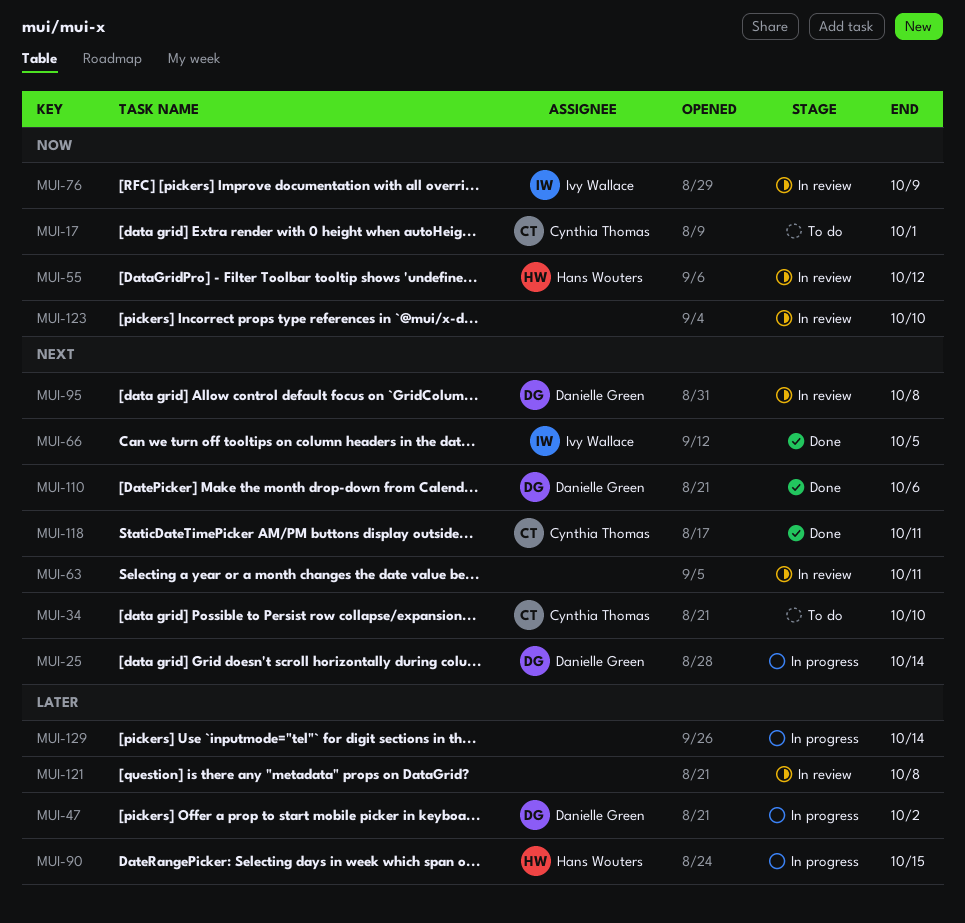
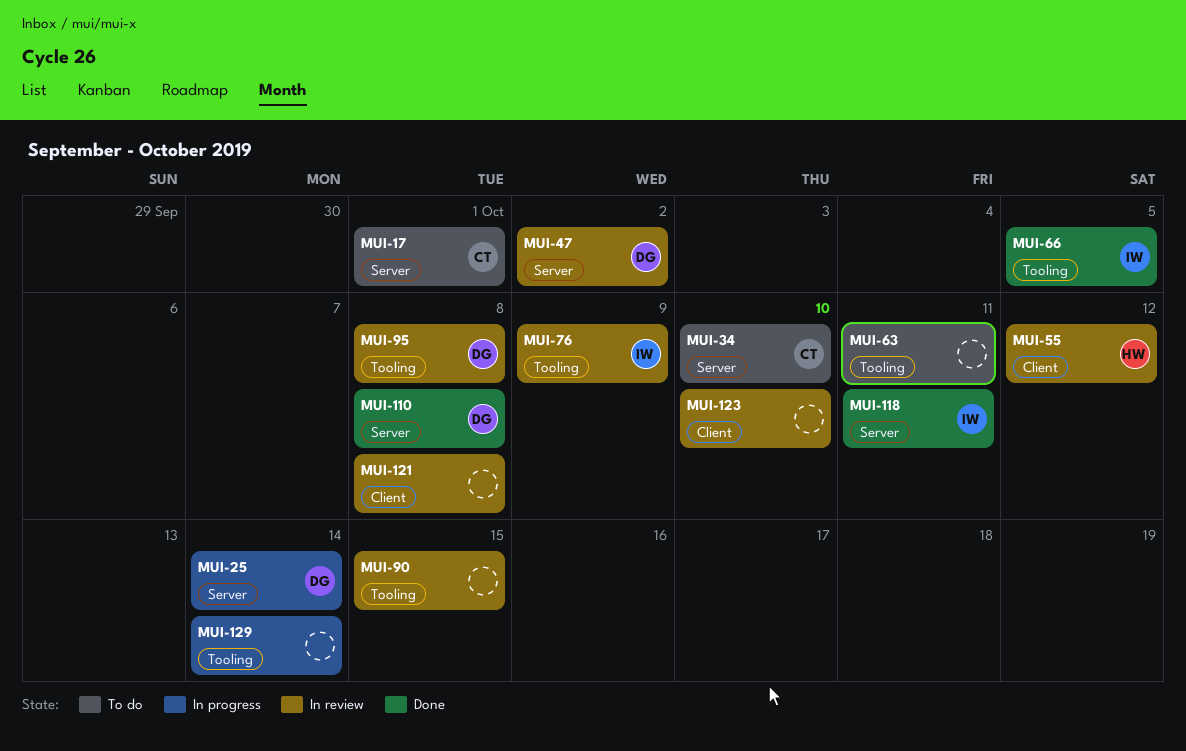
MUI-47, status: In progress -> In review
MUI-63, status: In review -> To do
MUI-90, status: In progress -> In review
MUI-90, owner: Hans Wouters -> none
MUI-110, due: Oct 6 -> Oct 8
MUI-118, owner: Cynthia Thomas -> Ivy Wallace

